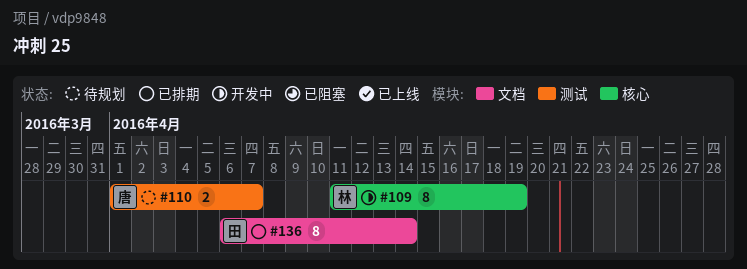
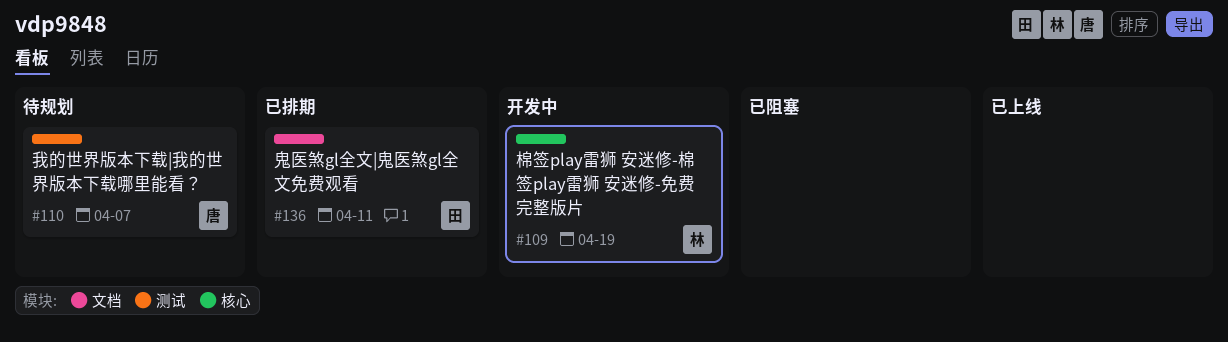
#136, due: Apr 14 -> Apr 11

